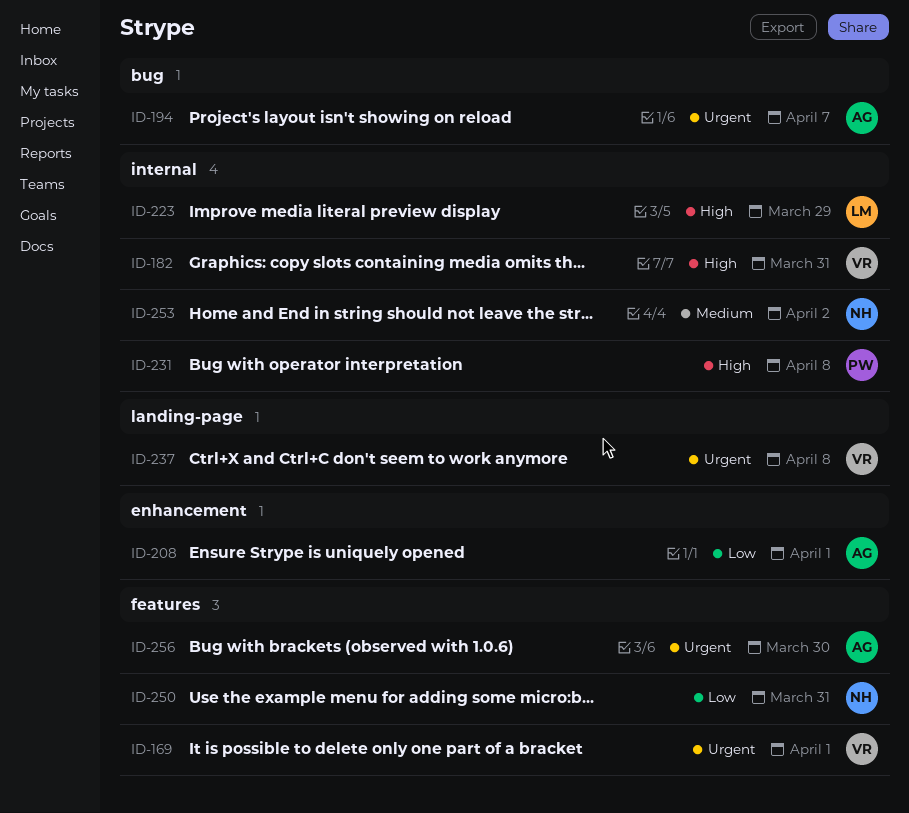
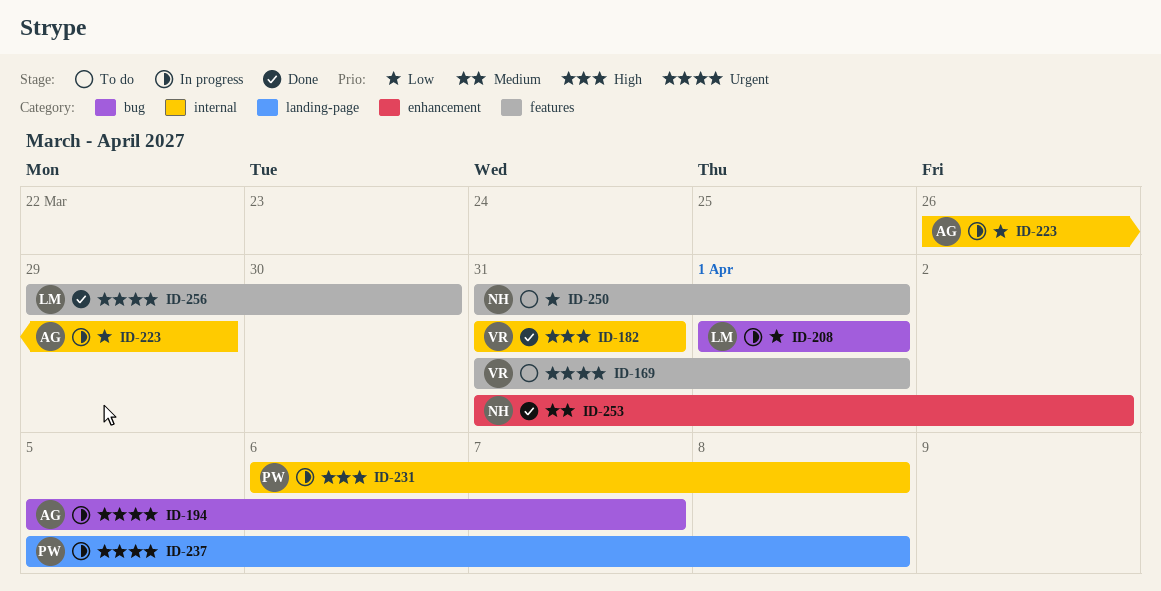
ID-208, owner: AG -> LM
ID-208, label: enhancement -> bug
ID-223, owner: LM -> AG
ID-223, priority: High -> Low
ID-237, owner: VR -> PW
ID-250, due: Mar 31 -> Apr 1
ID-253, label: internal -> enhancement
ID-256, owner: AG -> LM

